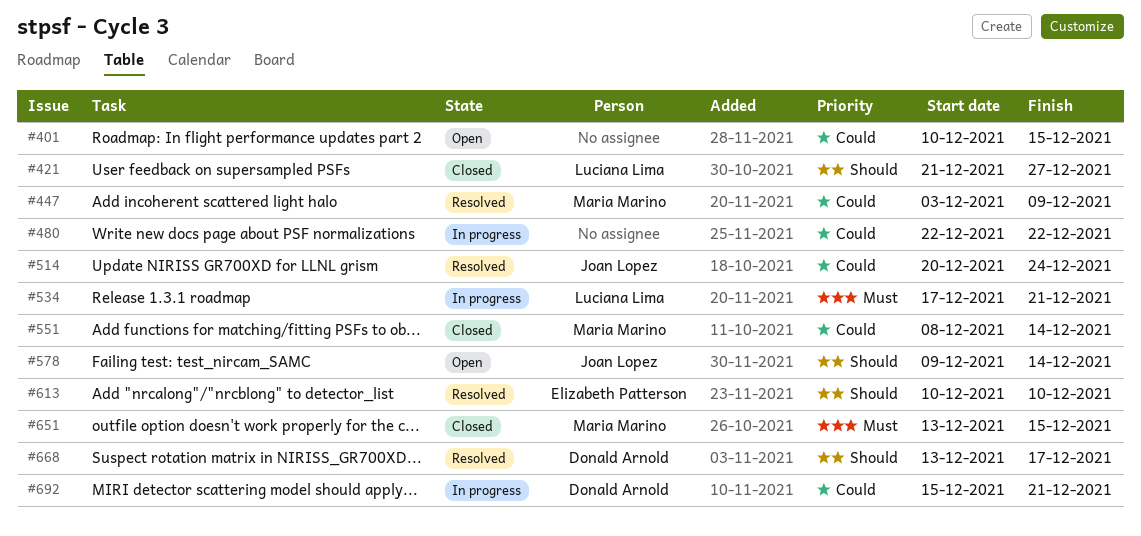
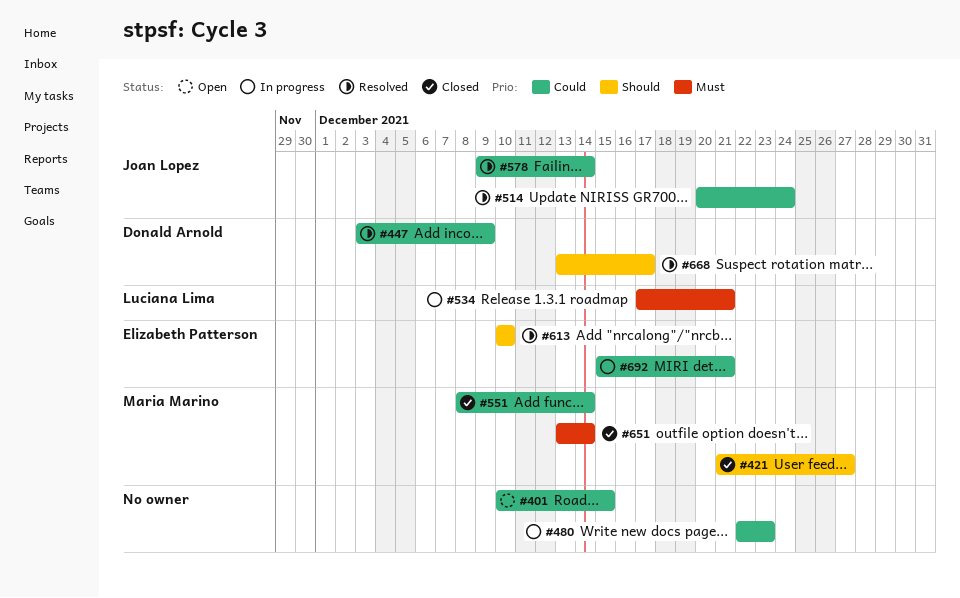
#421, owner: Luciana Lima -> Maria Marino
#447, owner: Maria Marino -> Donald Arnold
#480, due: Dec 22 -> Dec 23
#578, status: Open -> Resolved
#578, priority: Should -> Could
#651, due: Dec 15 -> Dec 14
#692, owner: Donald Arnold -> Elizabeth Patterson

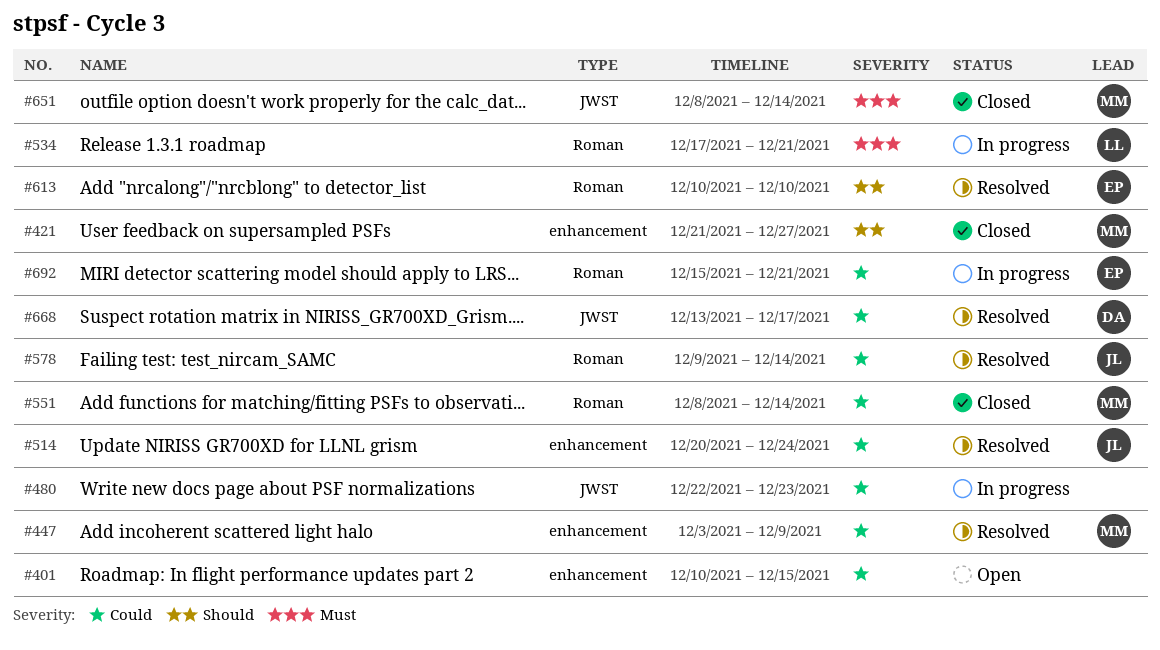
#447, owner: Donald Arnold -> Maria Marino
#651, start: Dec 13 -> Dec 8
#668, priority: Should -> Could

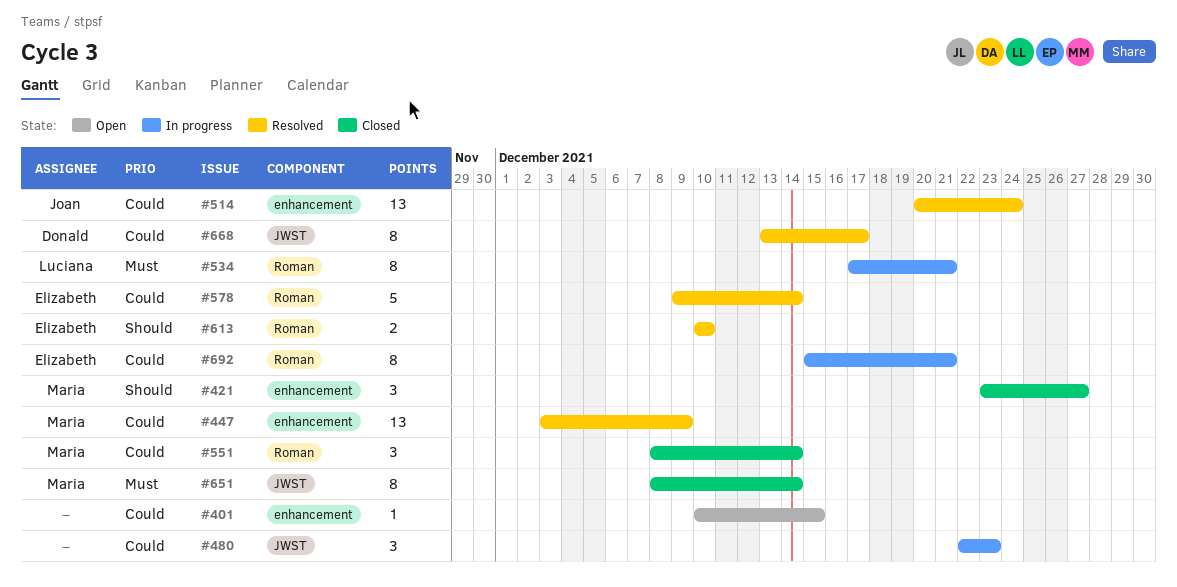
#421, start: Dec 21 -> Dec 23
#578, owner: Joan -> Elizabeth

